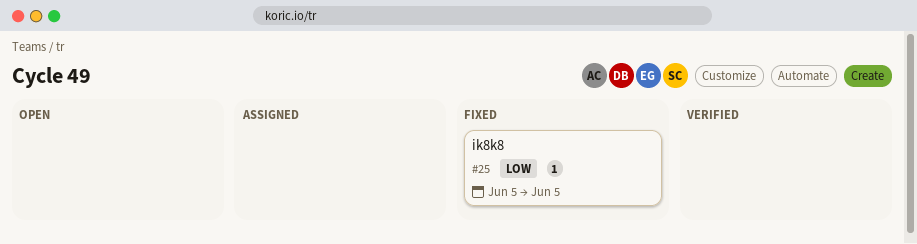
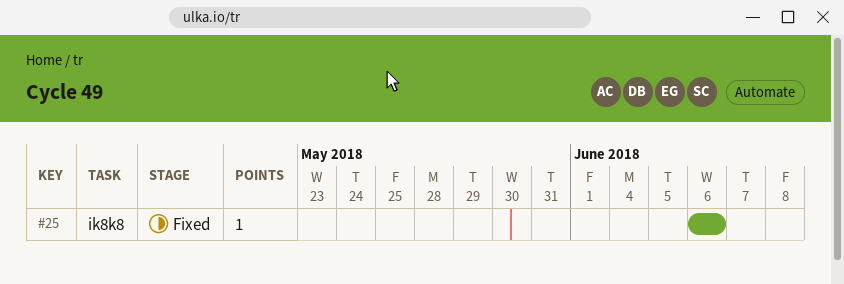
#25, start: Jun 5 -> Jun 6
#25, due: Jun 5 -> Jun 6

